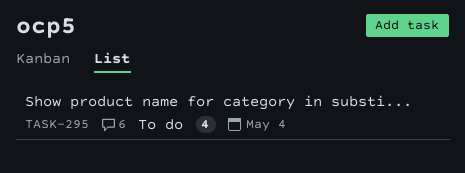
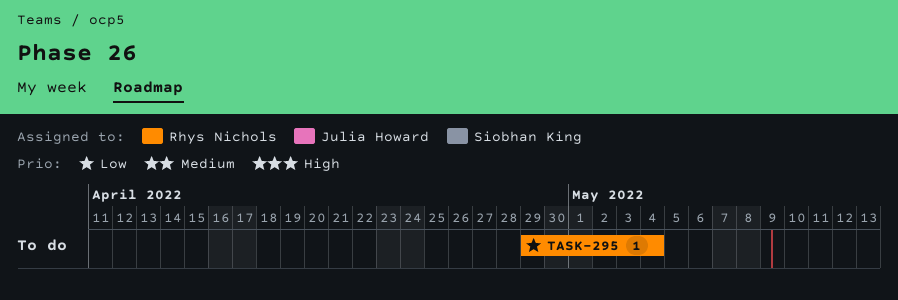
TASK-295, estimate: 4 -> 1

